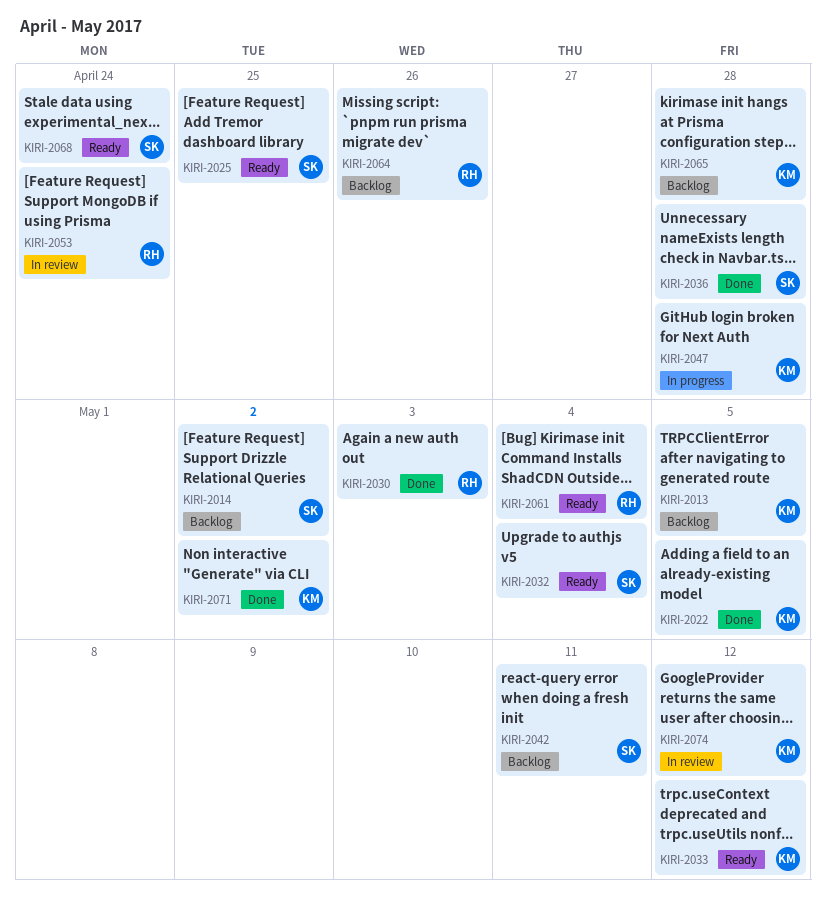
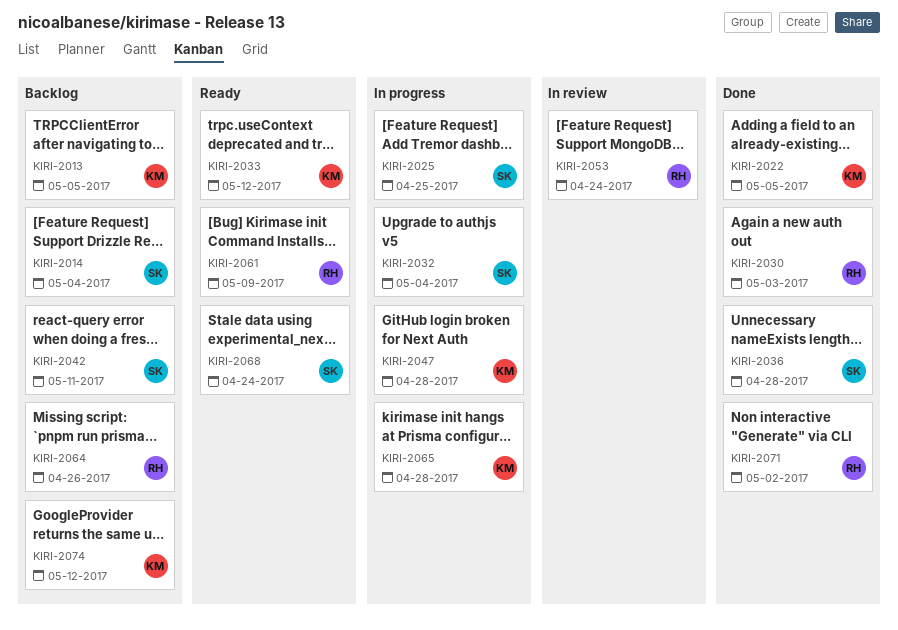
KIRI-2014, due: May 2 -> May 4
KIRI-2025, status: Ready -> In progress
KIRI-2032, status: Ready -> In progress
KIRI-2061, due: May 4 -> May 9
KIRI-2065, status: Backlog -> In progress
KIRI-2071, owner: KM -> RH
KIRI-2074, status: In review -> Backlog

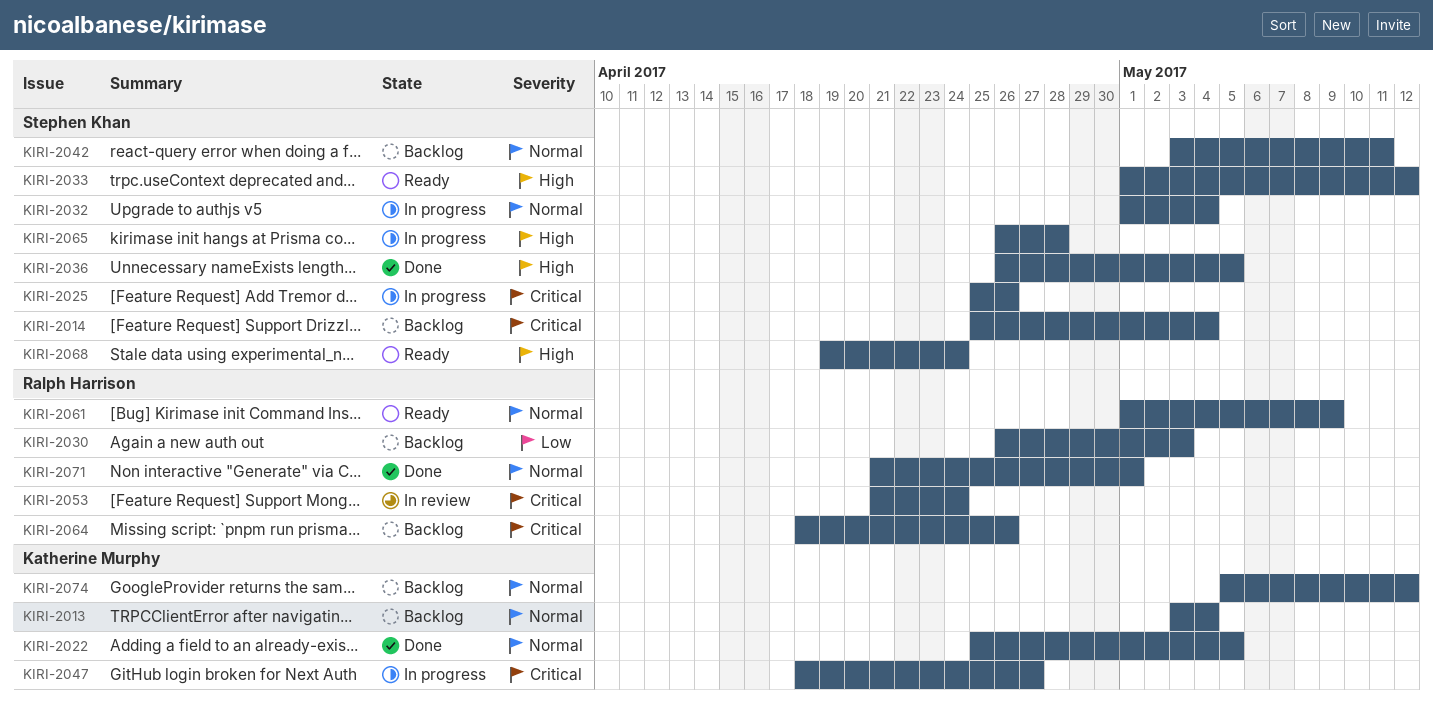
KIRI-2013, due: May 5 -> May 4
KIRI-2025, due: Apr 25 -> Apr 26
KIRI-2030, status: Done -> Backlog
KIRI-2033, owner: Katherine Murphy -> Stephen Khan
KIRI-2036, due: Apr 28 -> May 5
KIRI-2047, due: Apr 28 -> Apr 27
KIRI-2065, owner: Katherine Murphy -> Stephen Khan
KIRI-2071, due: May 2 -> May 1

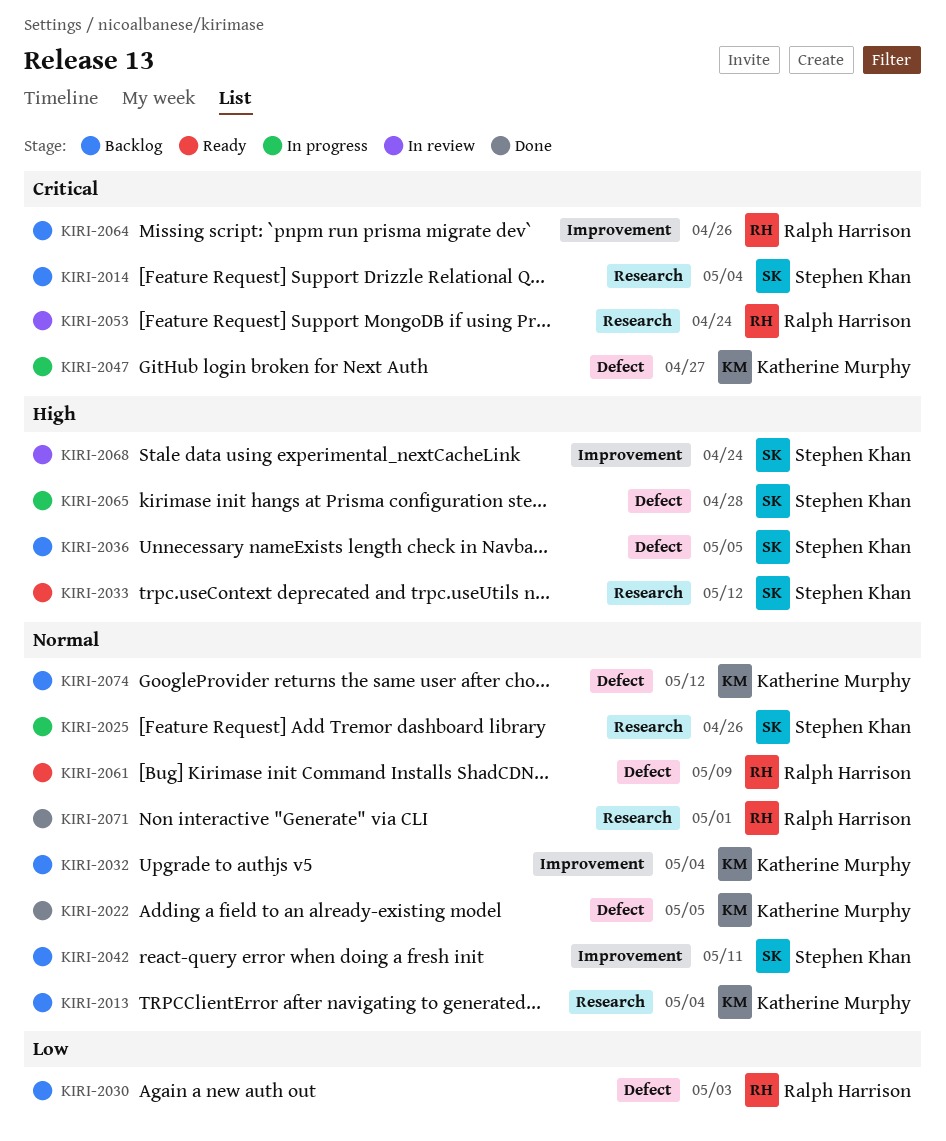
KIRI-2025, priority: Critical -> Normal
KIRI-2032, status: In progress -> Backlog
KIRI-2032, owner: Stephen Khan -> Katherine Murphy
KIRI-2036, status: Done -> Backlog
KIRI-2068, status: Ready -> In review

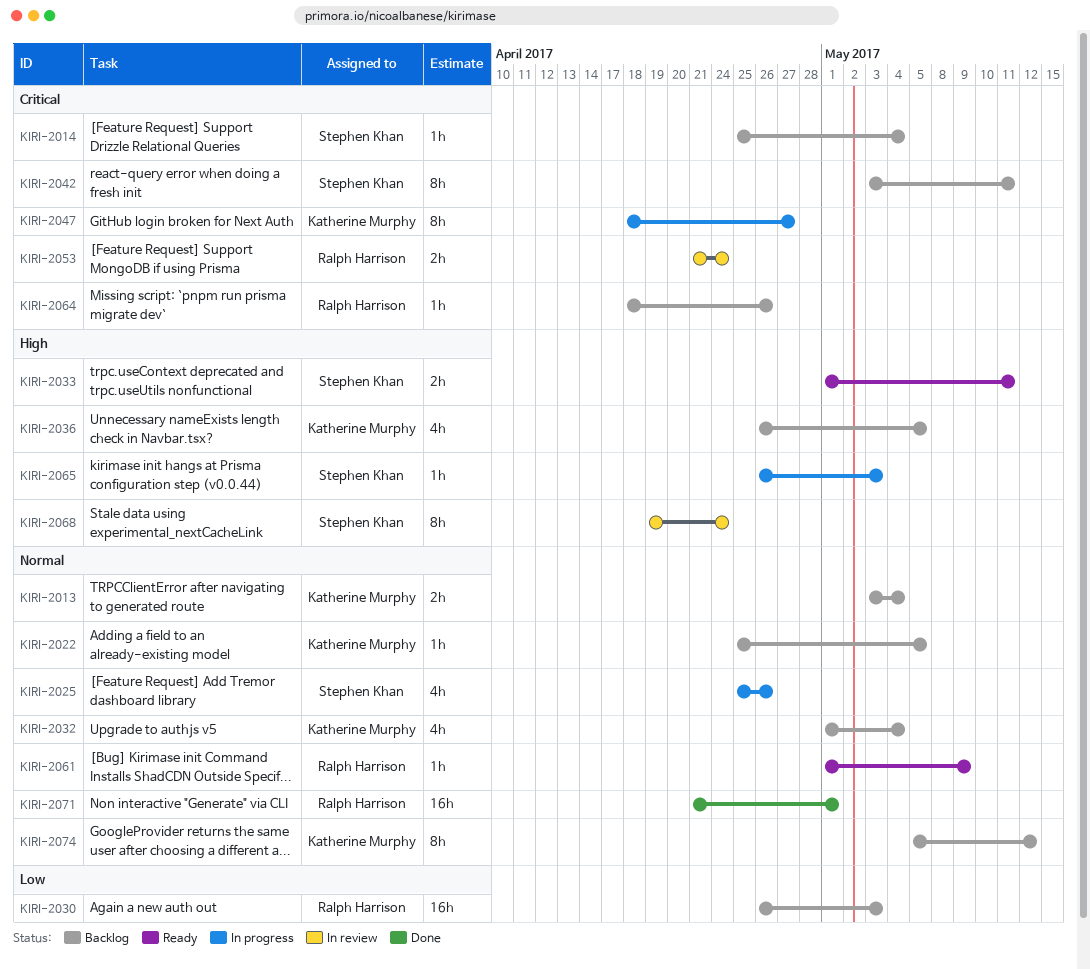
KIRI-2022, status: Done -> Backlog
KIRI-2033, due: May 12 -> May 11
KIRI-2036, owner: Stephen Khan -> Katherine Murphy
KIRI-2042, priority: Normal -> Critical
KIRI-2065, due: Apr 28 -> May 3

